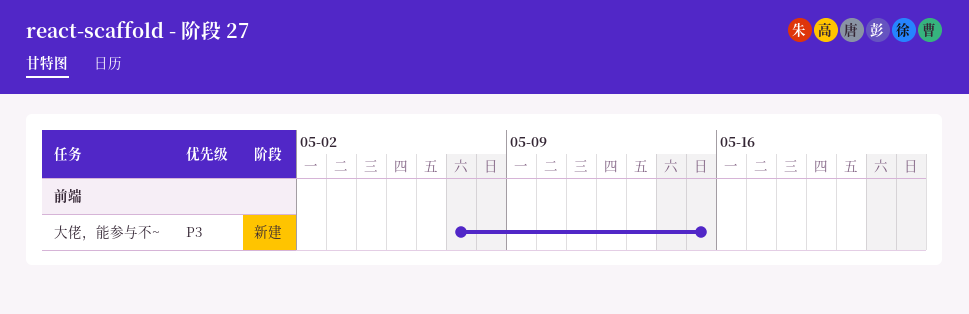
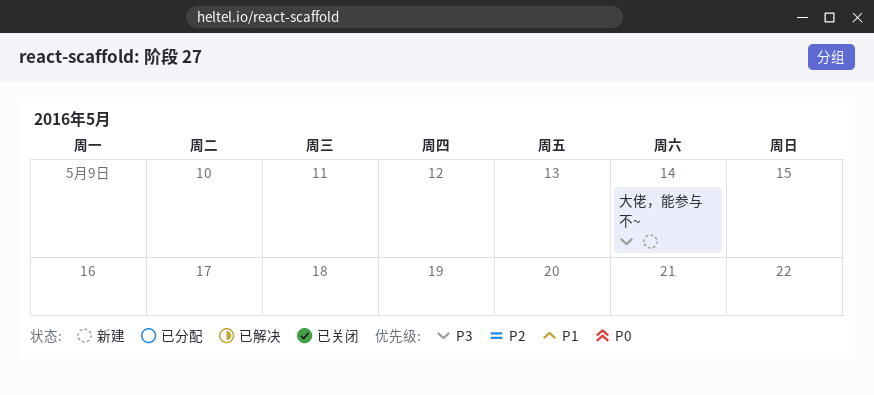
大佬，能参与不~, due: May 15 -> May 14

